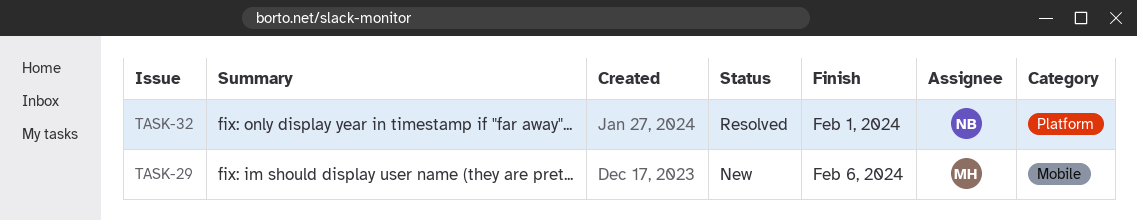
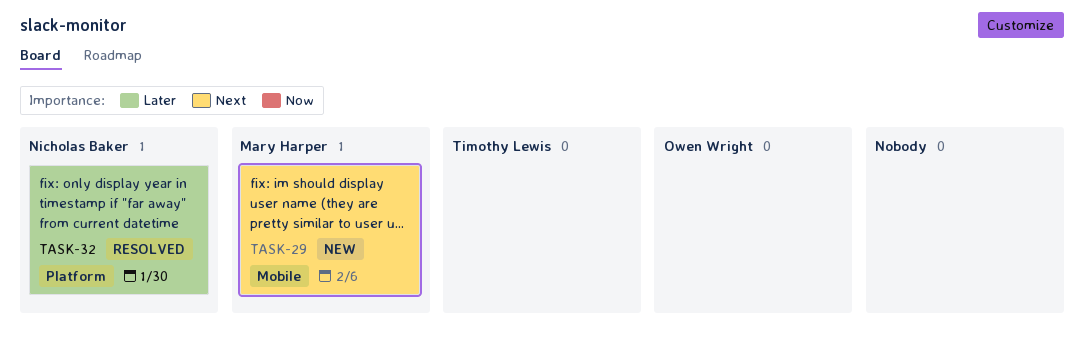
TASK-32, due: Feb 1 -> Jan 30

